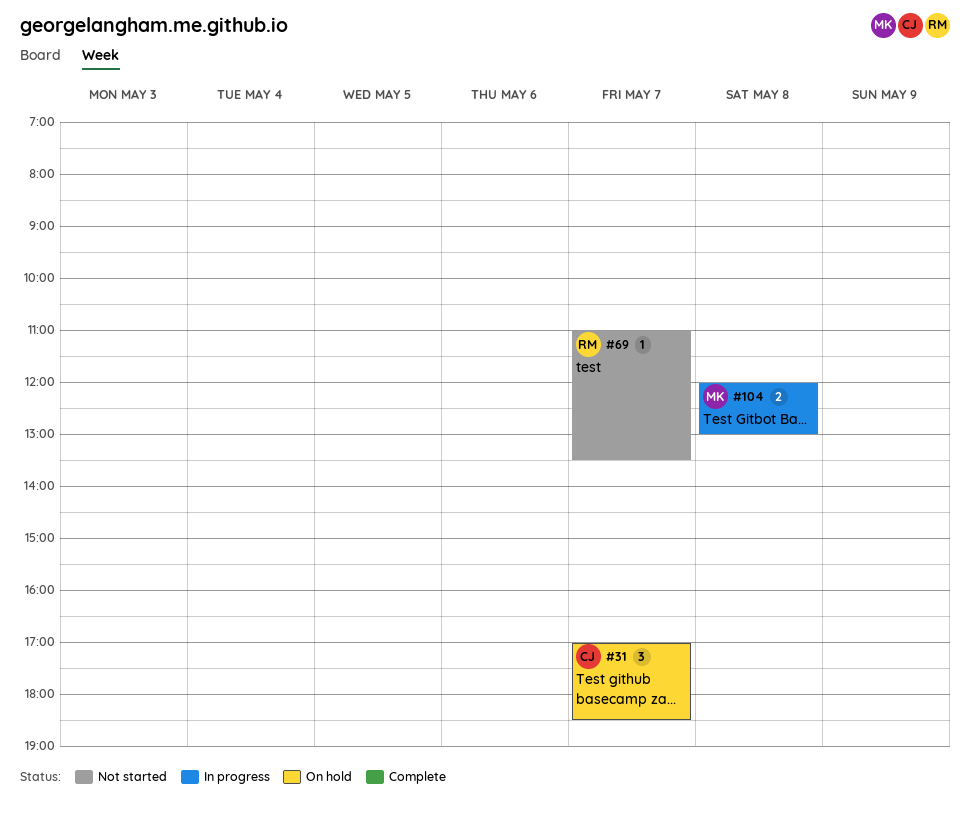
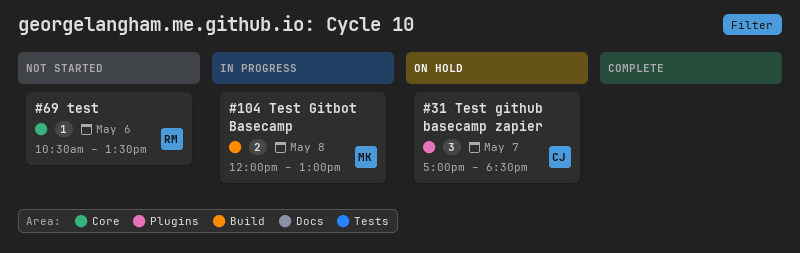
#69, day: May 7 -> May 6
#69, begins: 11:00 -> 10:30

